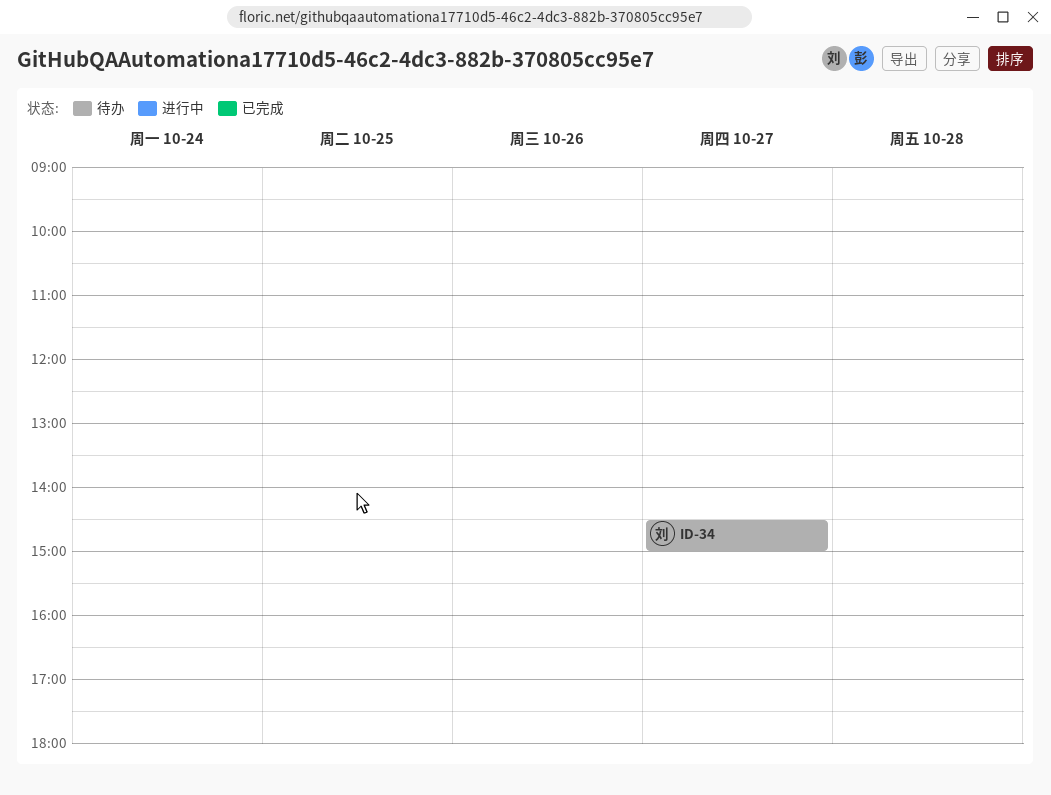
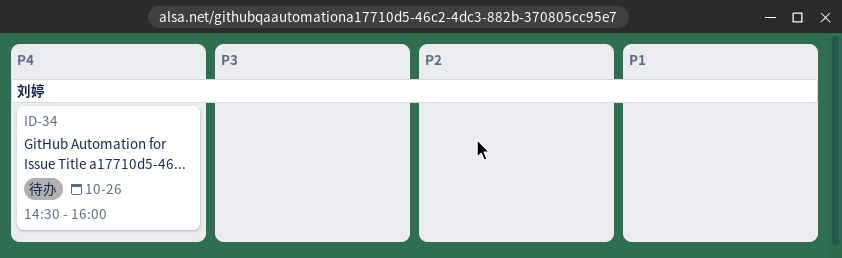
ID-34, day: Oct 27 -> Oct 26
ID-34, ends: 15:00 -> 16:00

